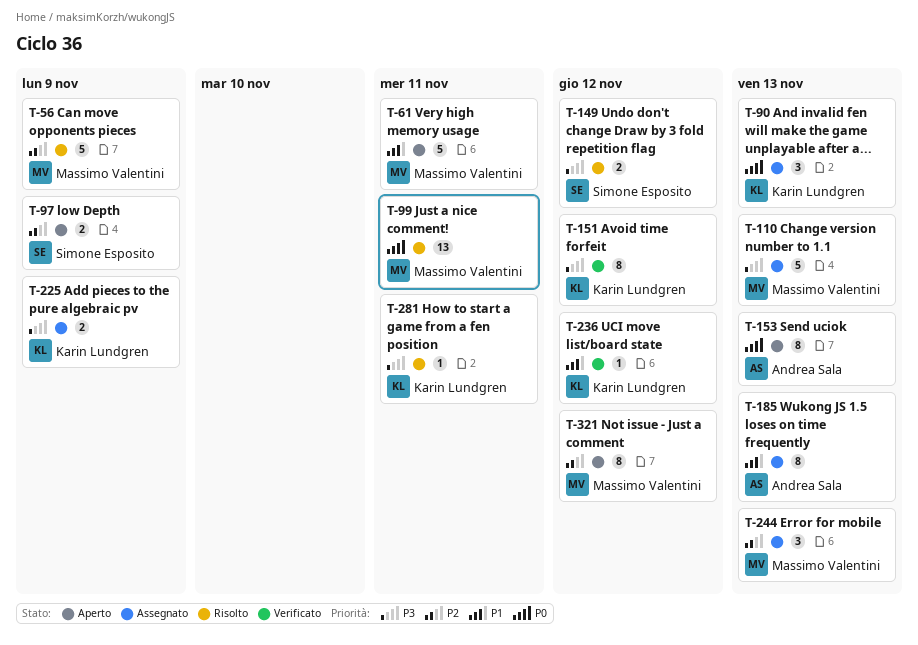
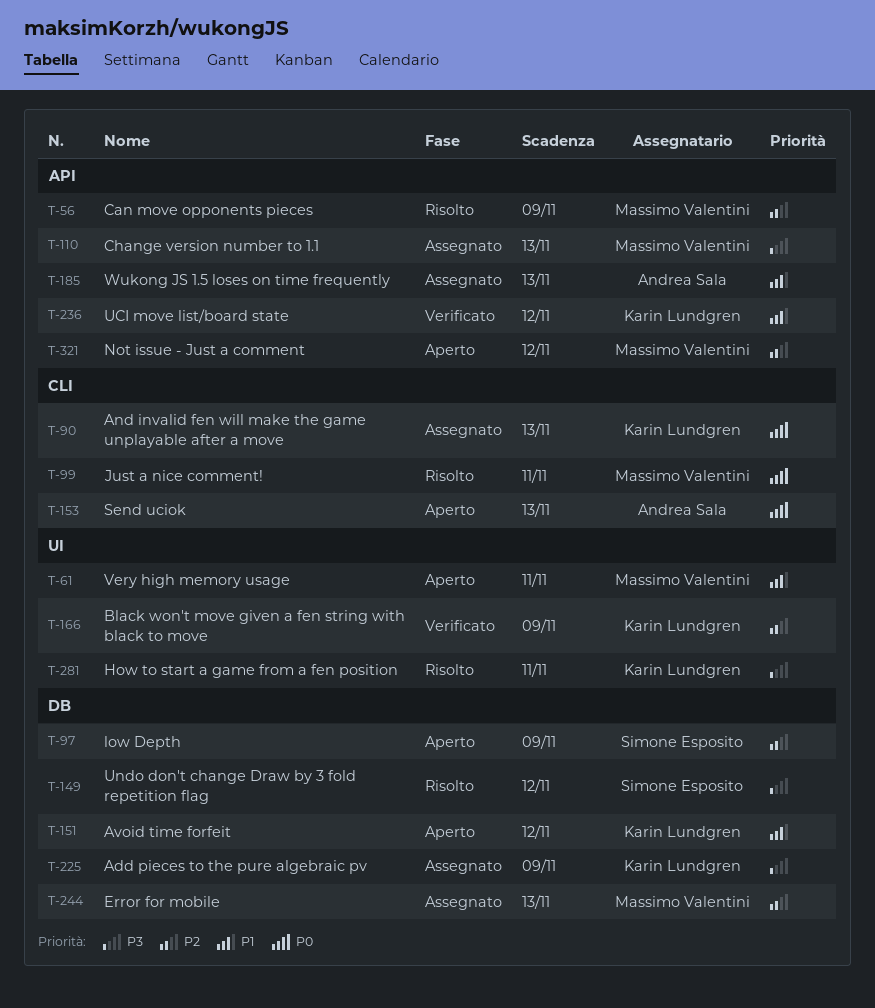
T-151, status: Verificato -> Aperto
T-151, priority: P3 -> P1
T-166: none -> present

